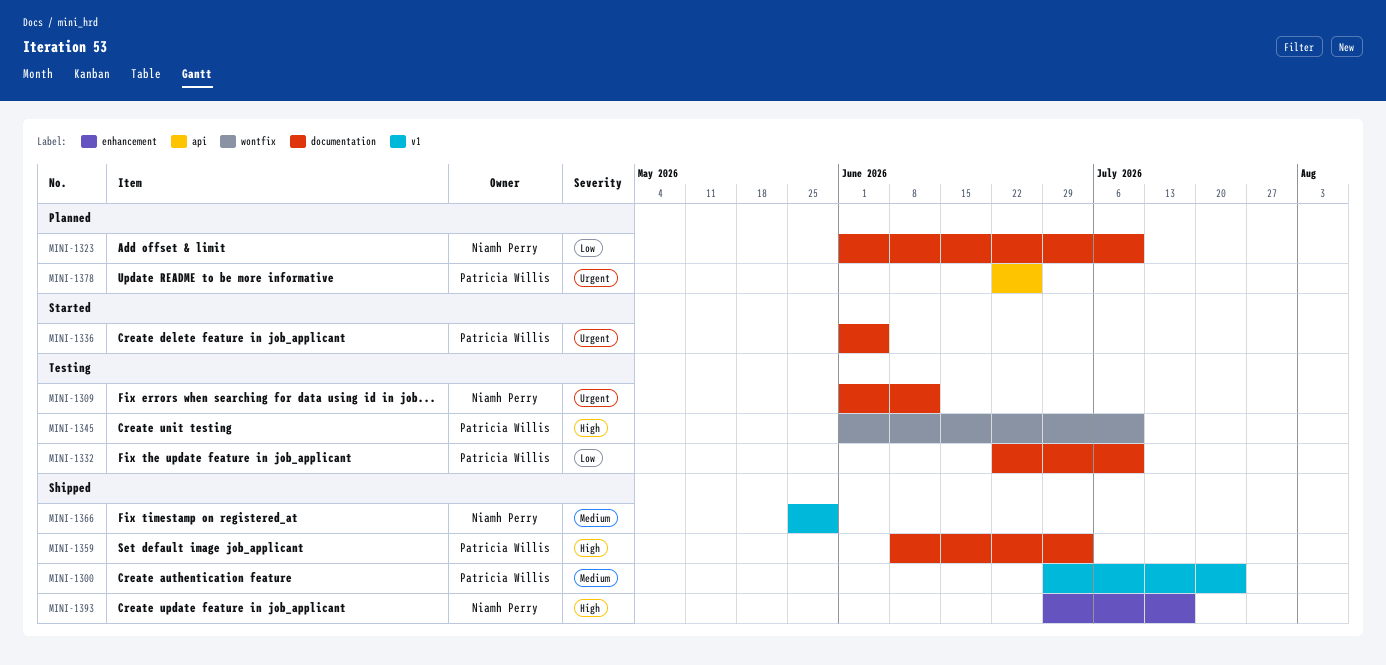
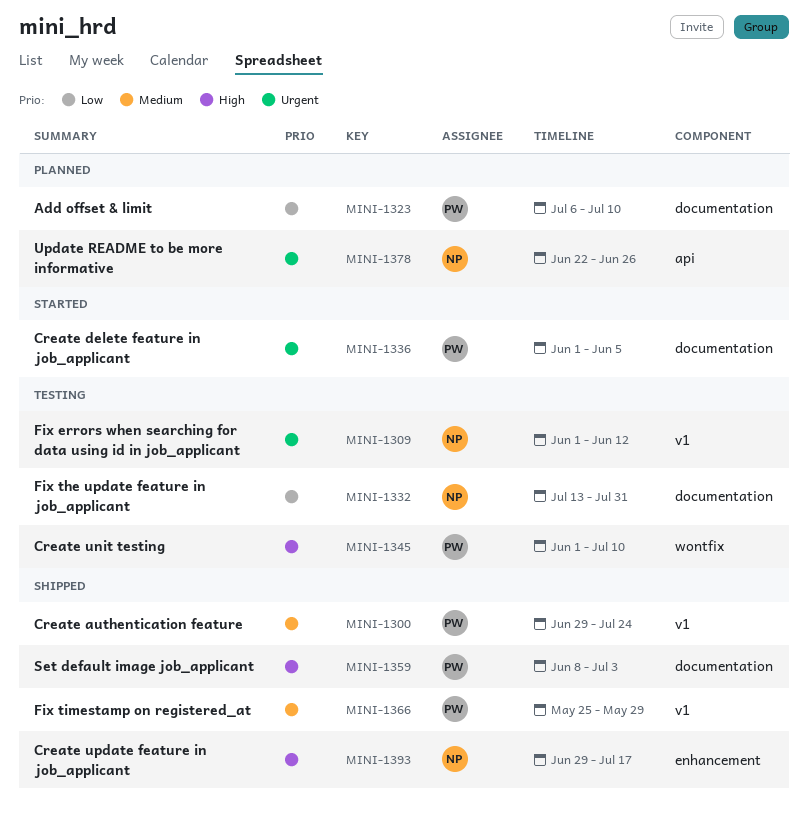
MINI-1309, label: documentation -> v1
MINI-1323, owner: Niamh Perry -> Patricia Willis
MINI-1323, start: Jun 1 -> Jul 6
MINI-1332, owner: Patricia Willis -> Niamh Perry
MINI-1332, start: Jun 22 -> Jul 13
MINI-1332, due: Jul 10 -> Jul 31
MINI-1366, owner: Niamh Perry -> Patricia Willis
MINI-1378, owner: Patricia Willis -> Niamh Perry

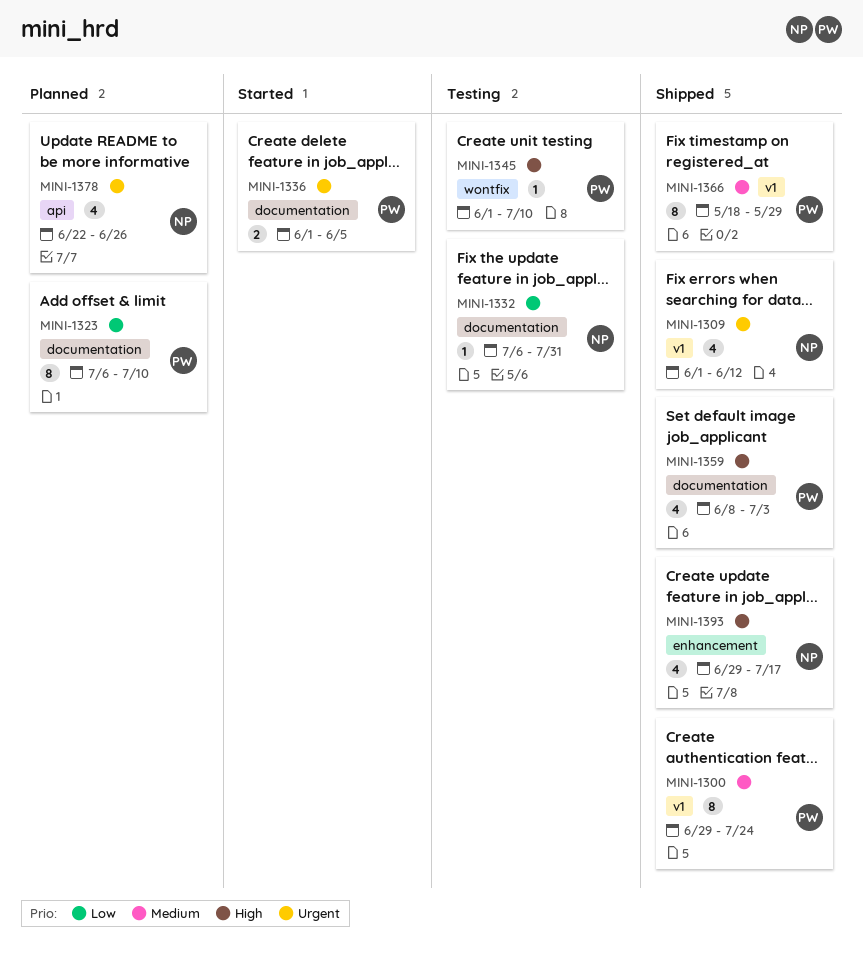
MINI-1309, status: Testing -> Shipped
MINI-1332, start: Jul 13 -> Jul 6
MINI-1366, start: May 25 -> May 18

